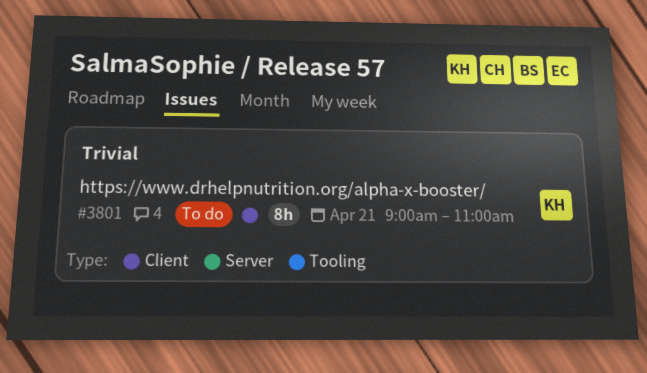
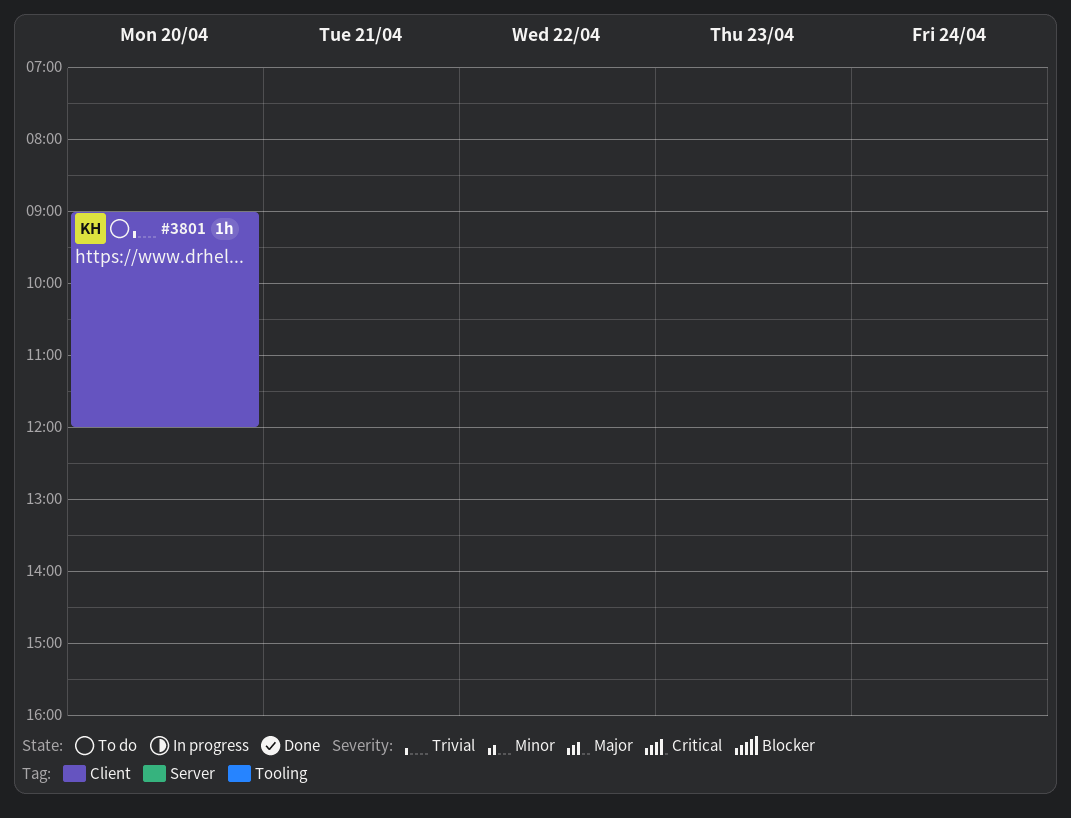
#3801, estimate: 8h -> 1h
#3801, day: Apr 21 -> Apr 20
#3801, ends: 11:00 -> 12:00

